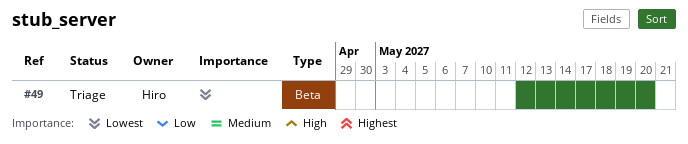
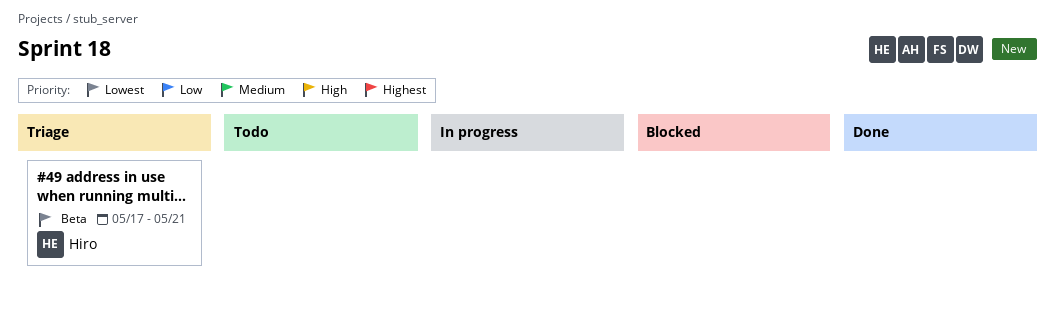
#49, start: May 12 -> May 17
#49, due: May 20 -> May 21

